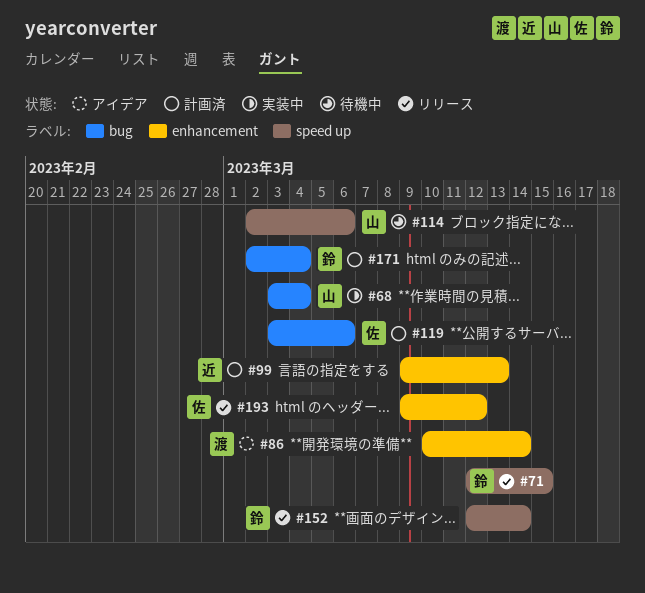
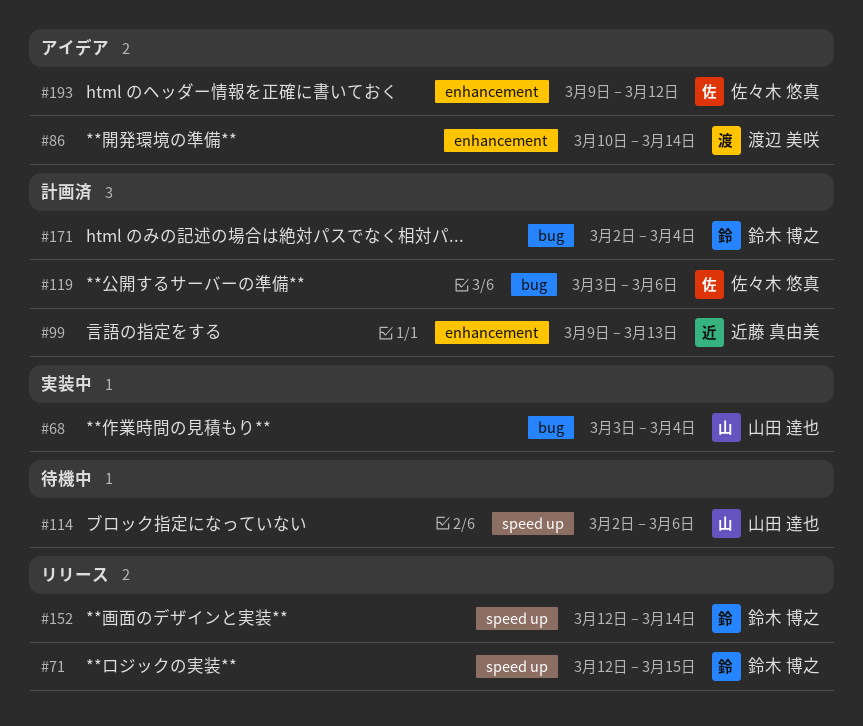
#193, status: リリース -> アイデア

